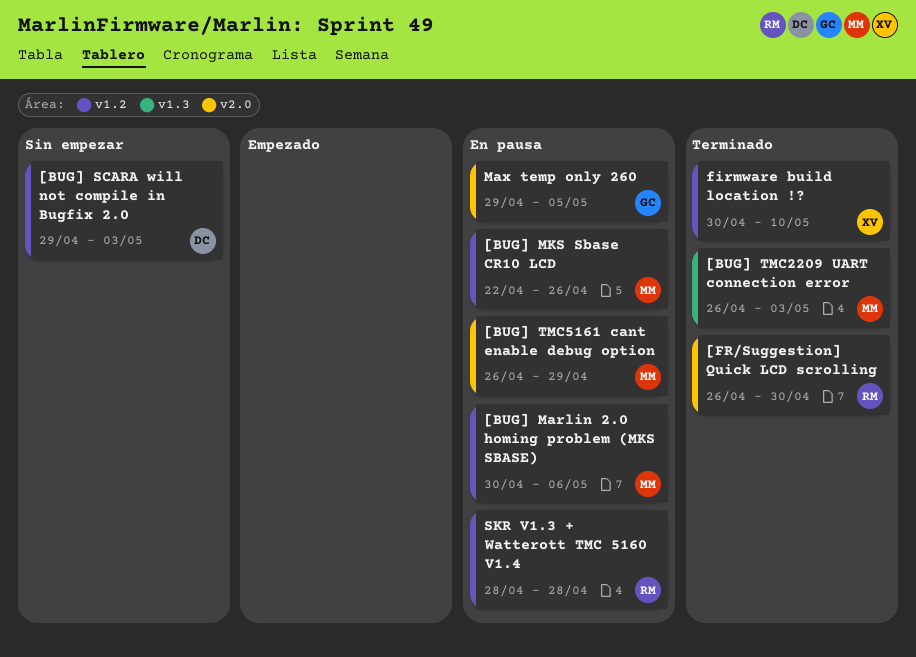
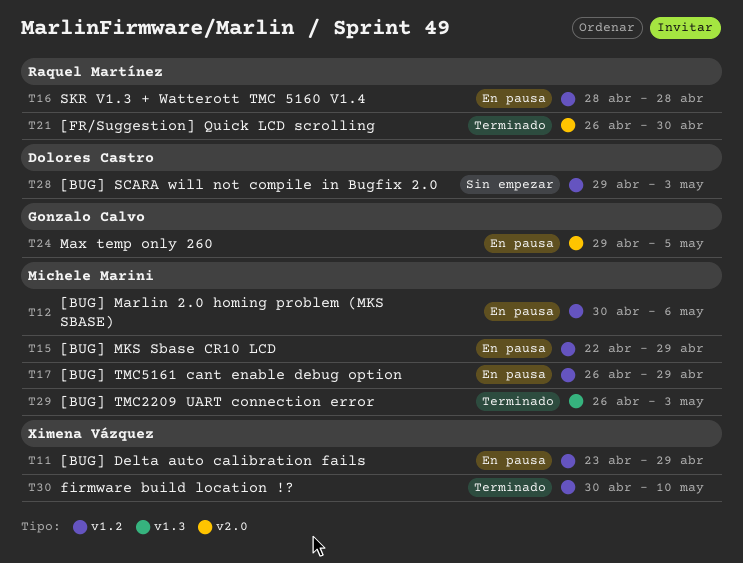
[BUG] Delta auto calibration fails: none -> present
[BUG] MKS Sbase CR10 LCD, due: Apr 26 -> Apr 29
[BUG] TMC5161 cant enable debug option, label: v2.0 -> v1.2

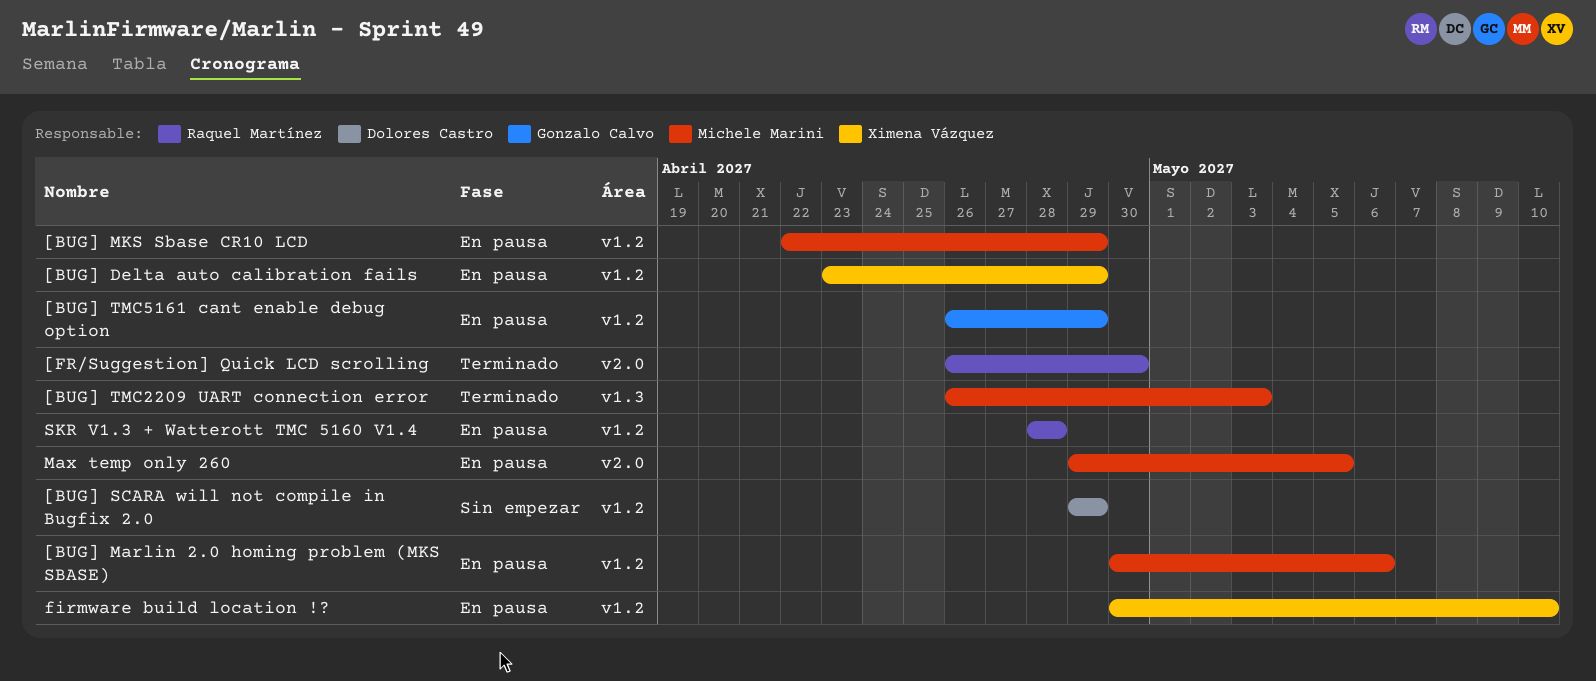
[BUG] SCARA will not compile in Bugfix 2.0, due: May 3 -> Apr 29
[BUG] TMC5161 cant enable debug option, owner: Michele Marini -> Gonzalo Calvo
firmware build location !?, status: Terminado -> En pausa
Max temp only 260, owner: Gonzalo Calvo -> Michele Marini

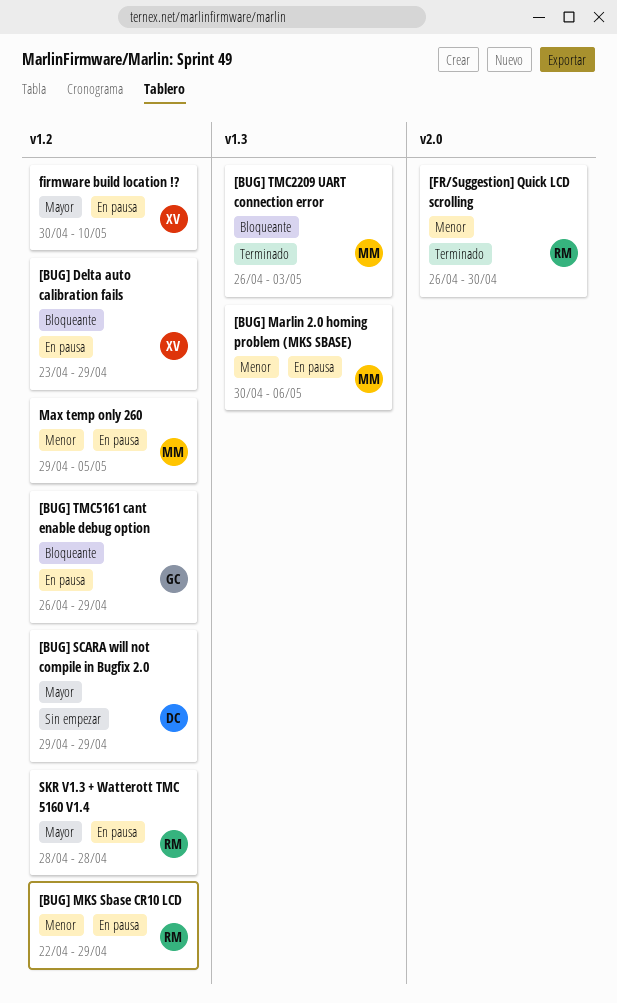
[BUG] Marlin 2.0 homing problem (MKS SBASE), label: v1.2 -> v1.3
[BUG] MKS Sbase CR10 LCD, owner: Michele Marini -> Raquel Martínez
Max temp only 260, label: v2.0 -> v1.2

